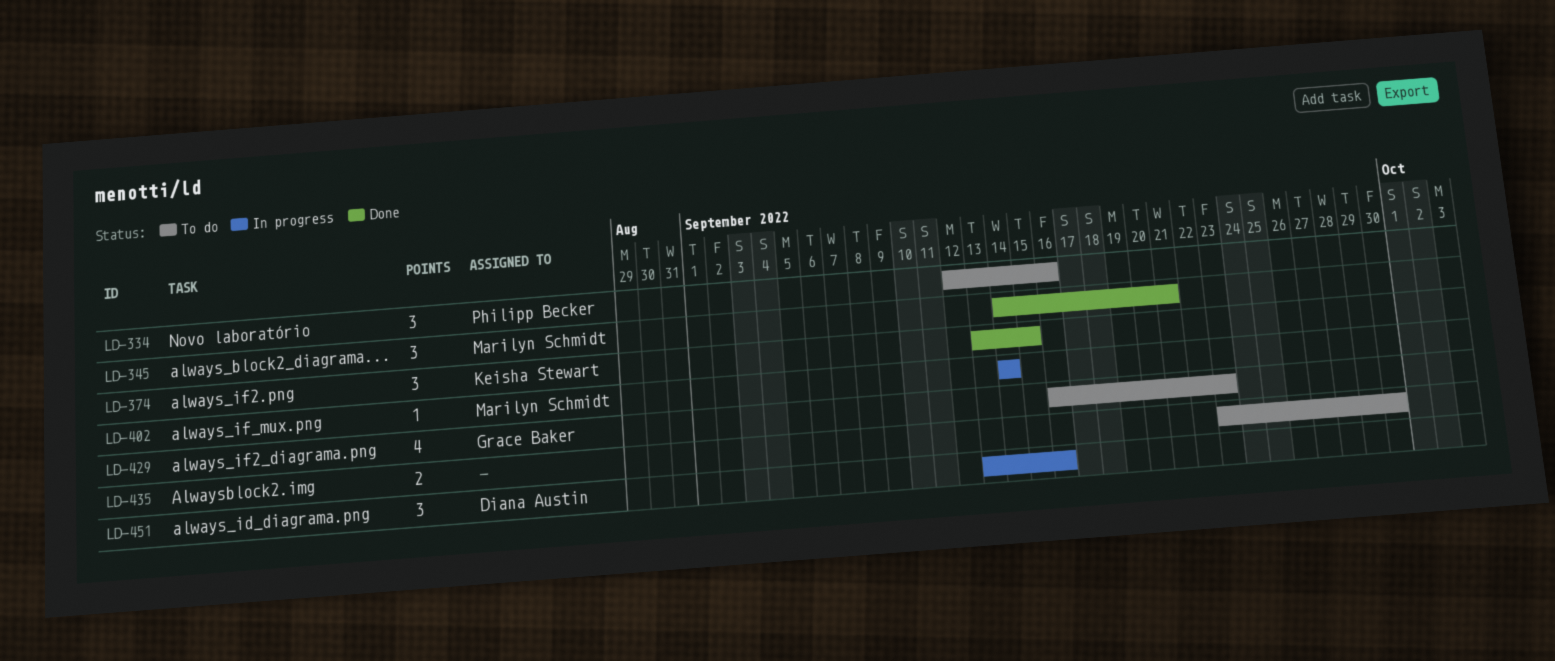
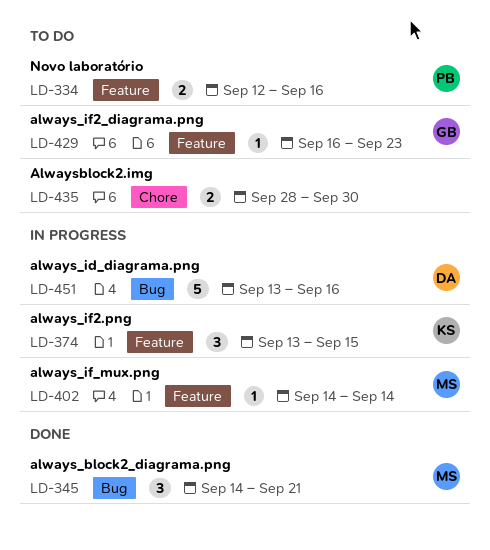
LD-334, estimate: 3 -> 2
LD-374, status: Done -> In progress
LD-429, estimate: 4 -> 1
LD-435, start: Sep 23 -> Sep 28
LD-451, estimate: 3 -> 5

